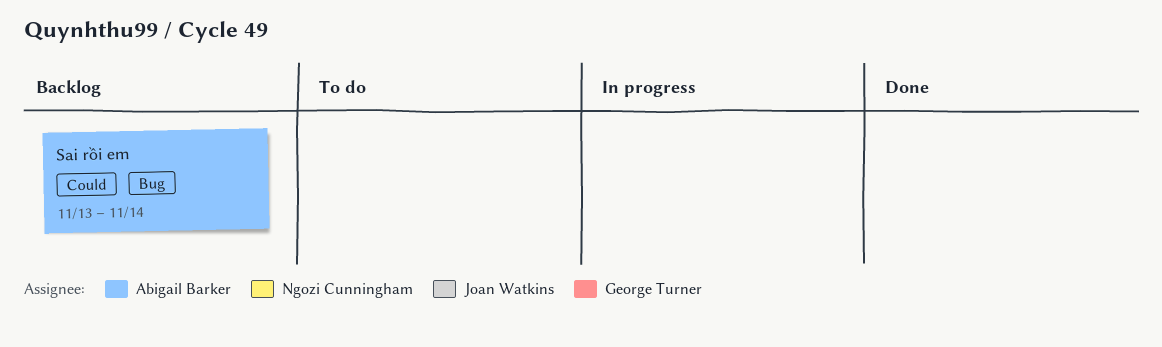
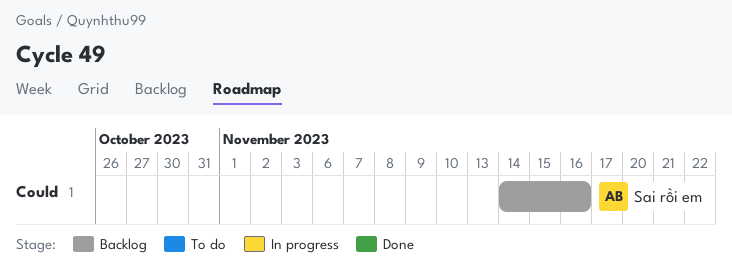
Sai rồi em, start: Nov 13 -> Nov 14
Sai rồi em, due: Nov 14 -> Nov 16

